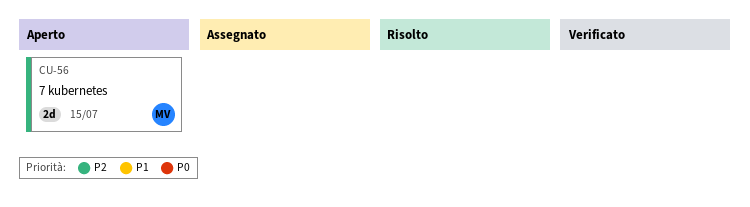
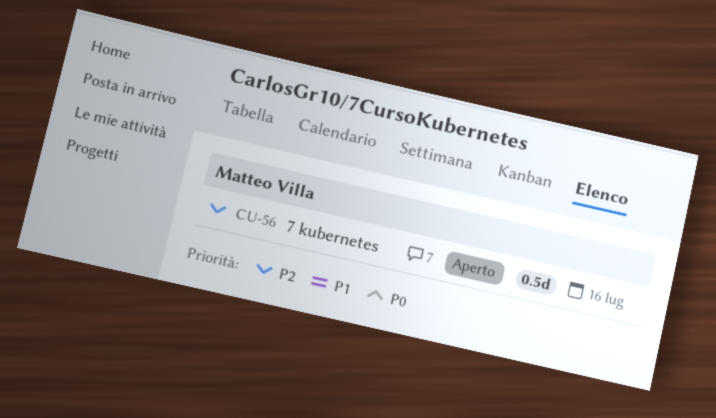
CU-56, estimate: 2d -> 0.5d
CU-56, due: Jul 15 -> Jul 16

